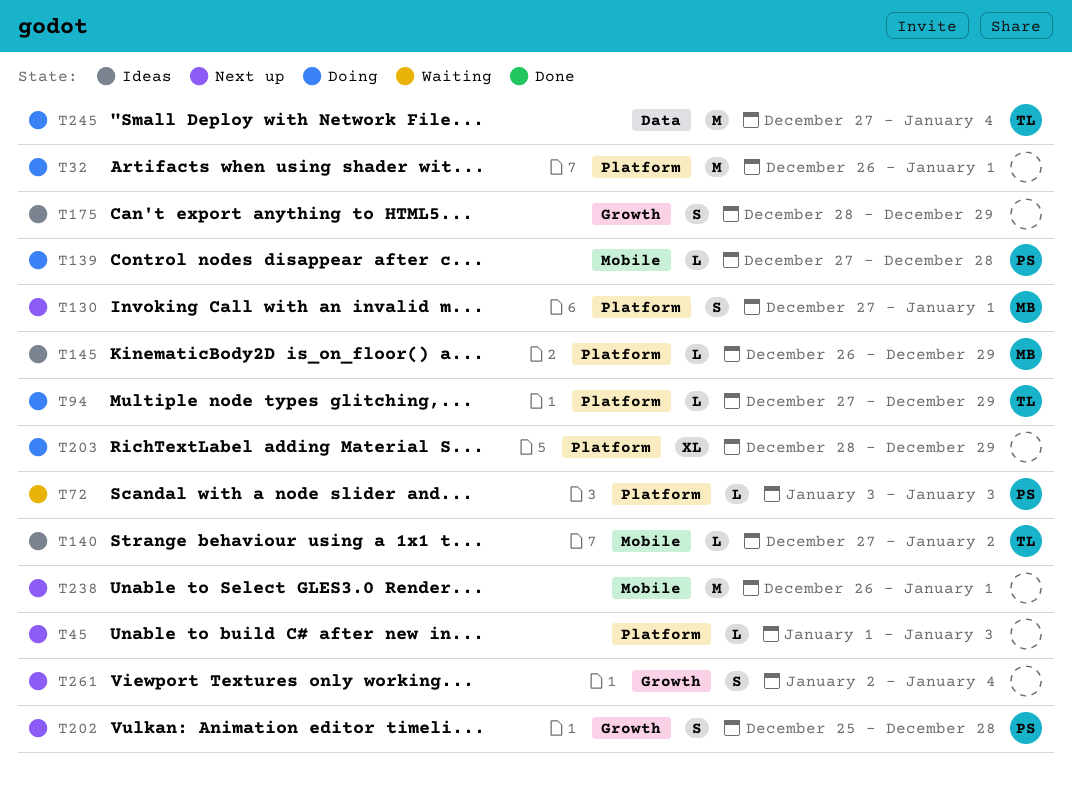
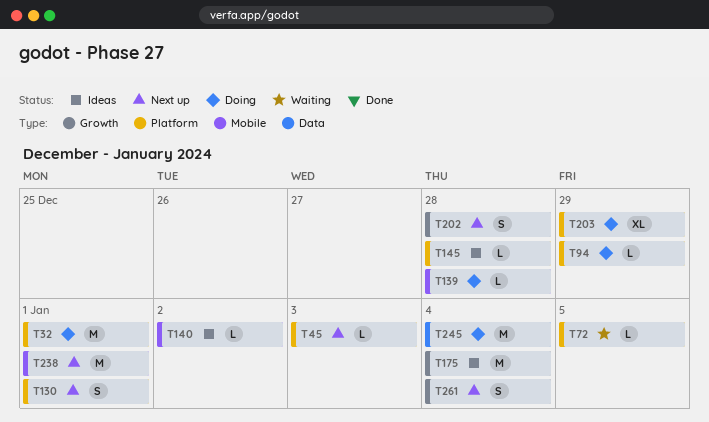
T72, due: Jan 3 -> Jan 5
T145, due: Dec 29 -> Dec 28
T175, estimate: S -> M
T175, due: Dec 29 -> Jan 4

